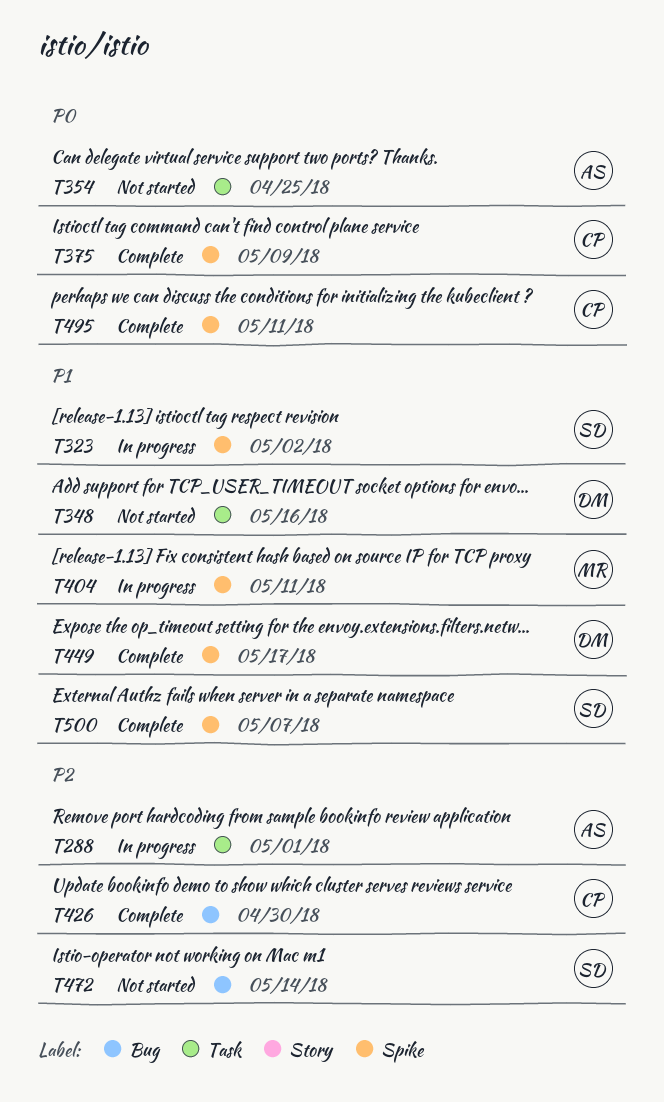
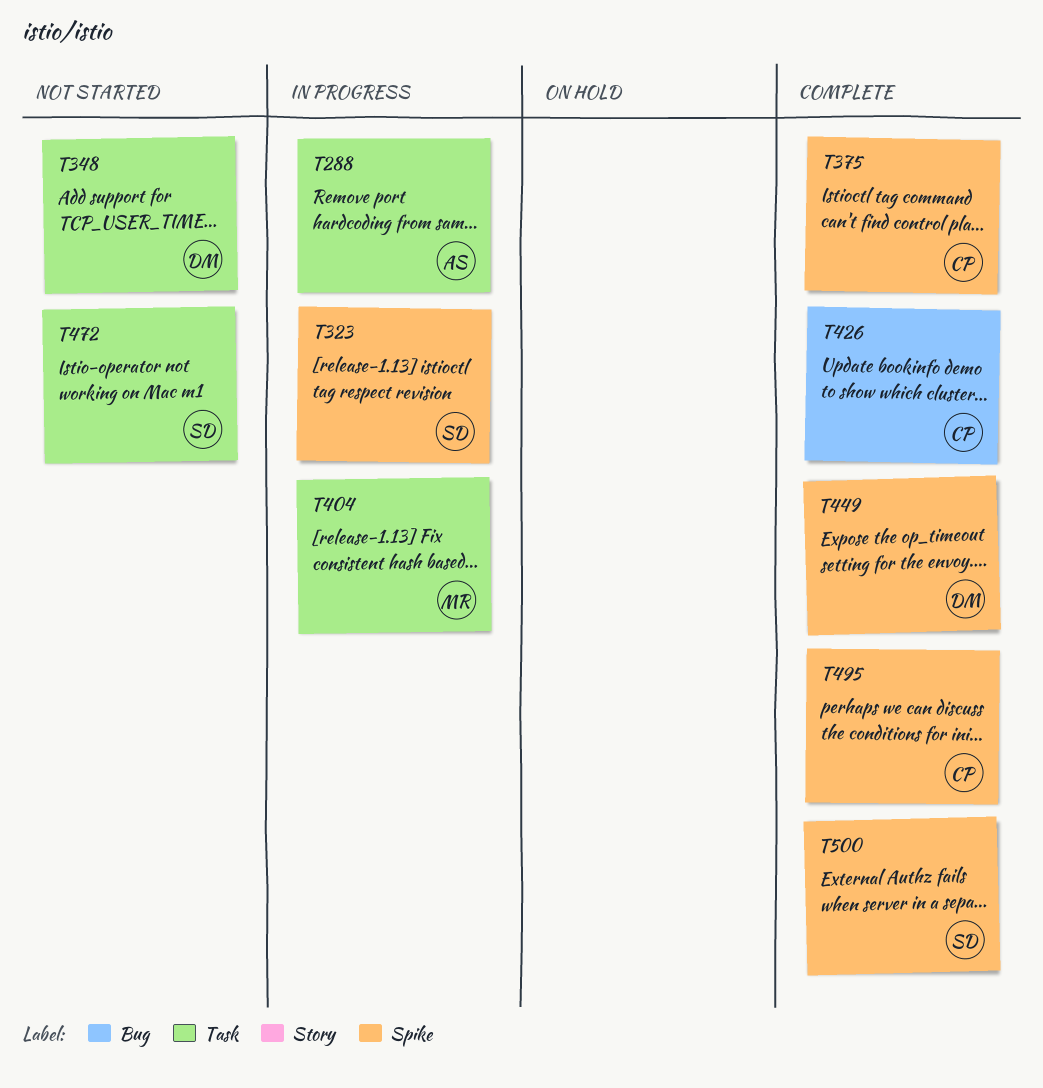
T354: present -> none
T404, label: Spike -> Task
T472, label: Bug -> Task

